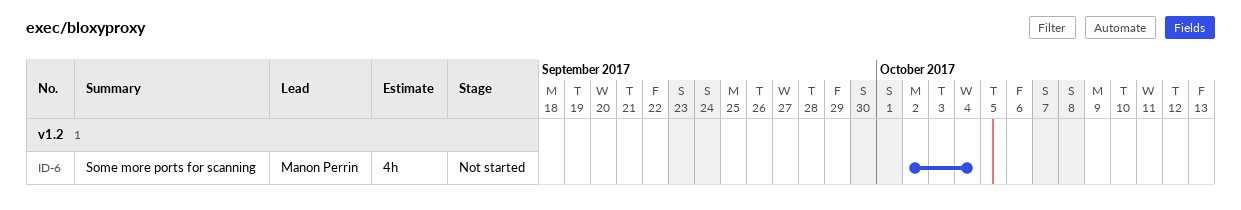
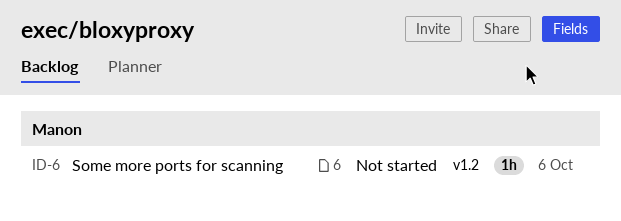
ID-6, estimate: 4h -> 1h
ID-6, due: Oct 4 -> Oct 6

